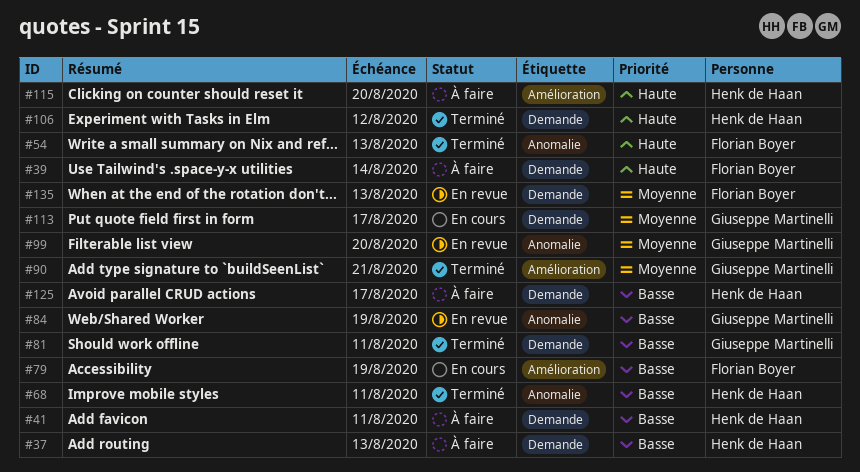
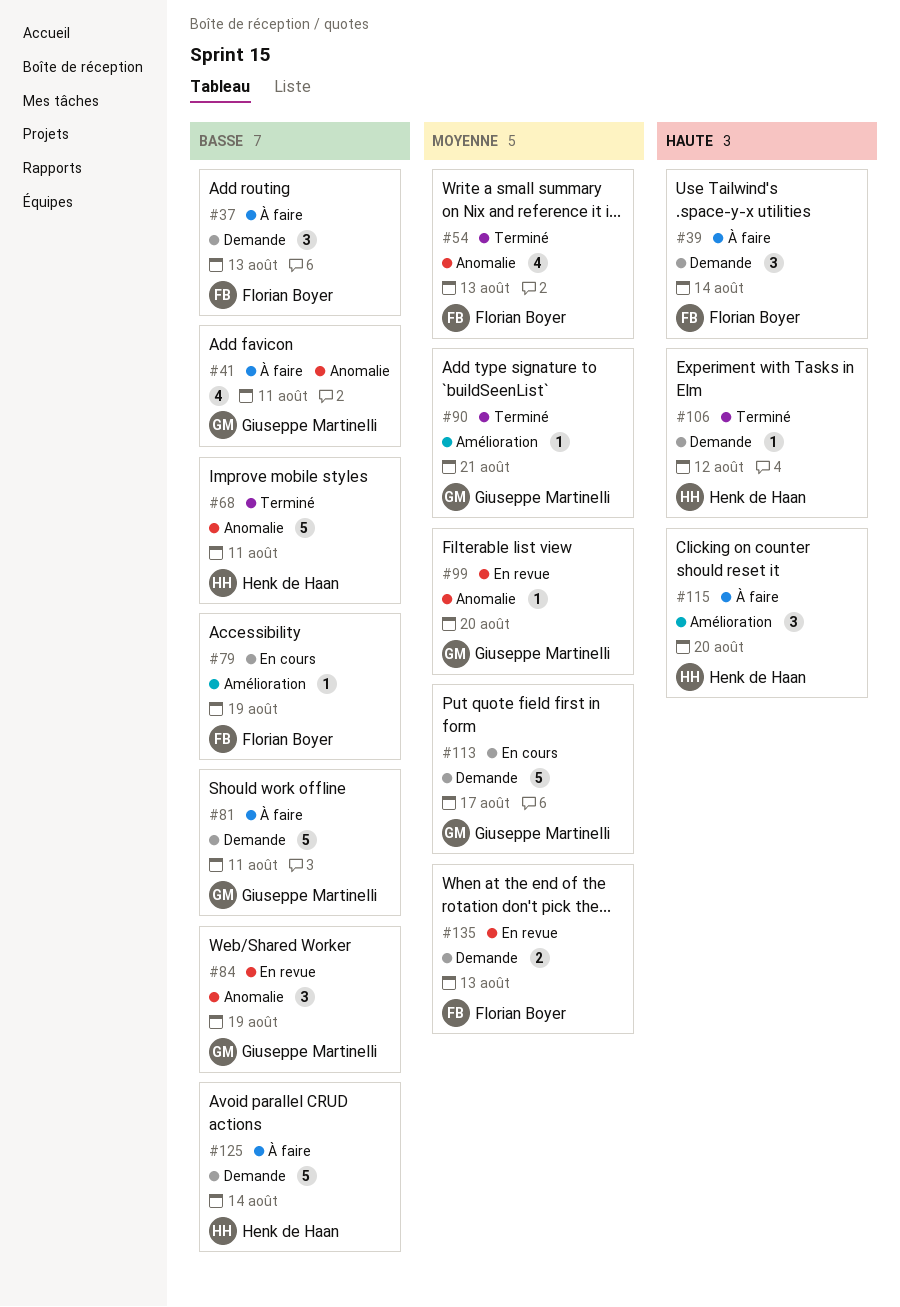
#37, owner: Henk de Haan -> Florian Boyer
#41, owner: Henk de Haan -> Giuseppe Martinelli
#41, label: Demande -> Anomalie
#54, priority: Haute -> Moyenne
#81, status: Terminé -> À faire
#125, due: Aug 17 -> Aug 14

